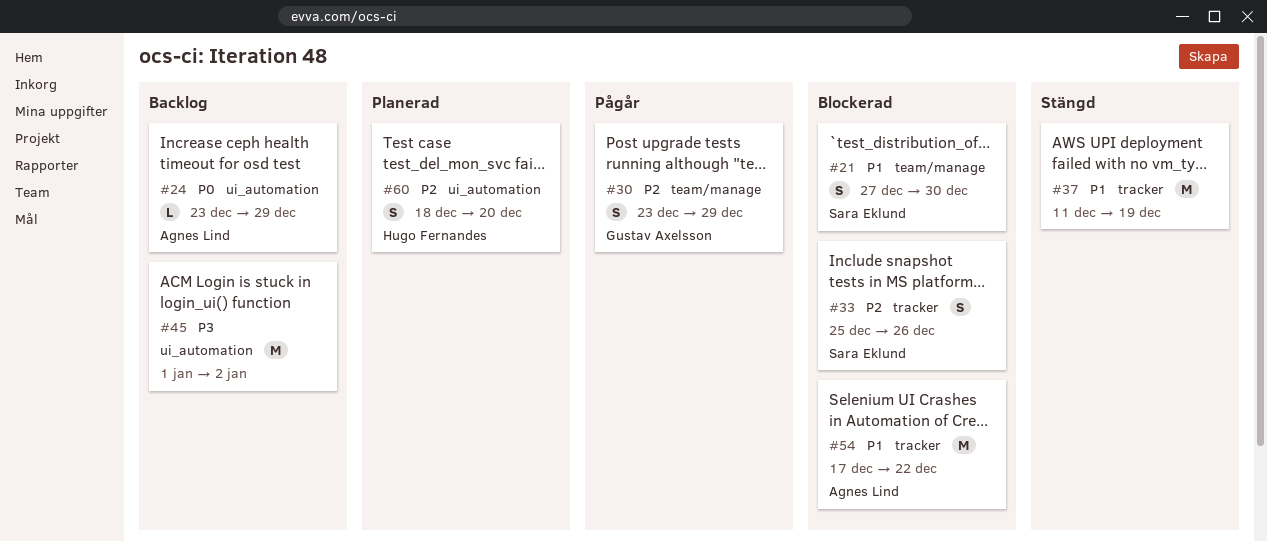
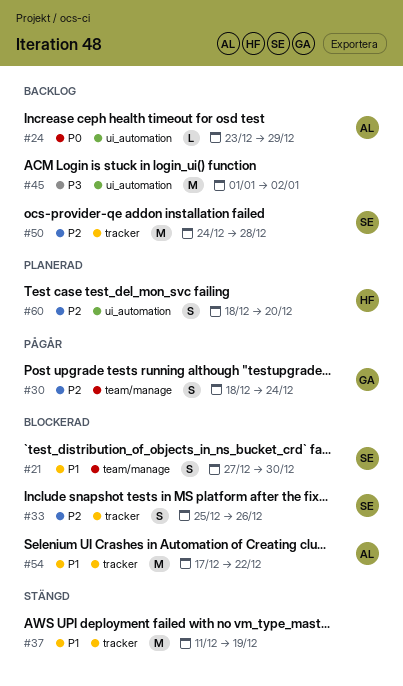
#30, start: Dec 23 -> Dec 18
#30, due: Dec 29 -> Dec 24
#50: none -> present

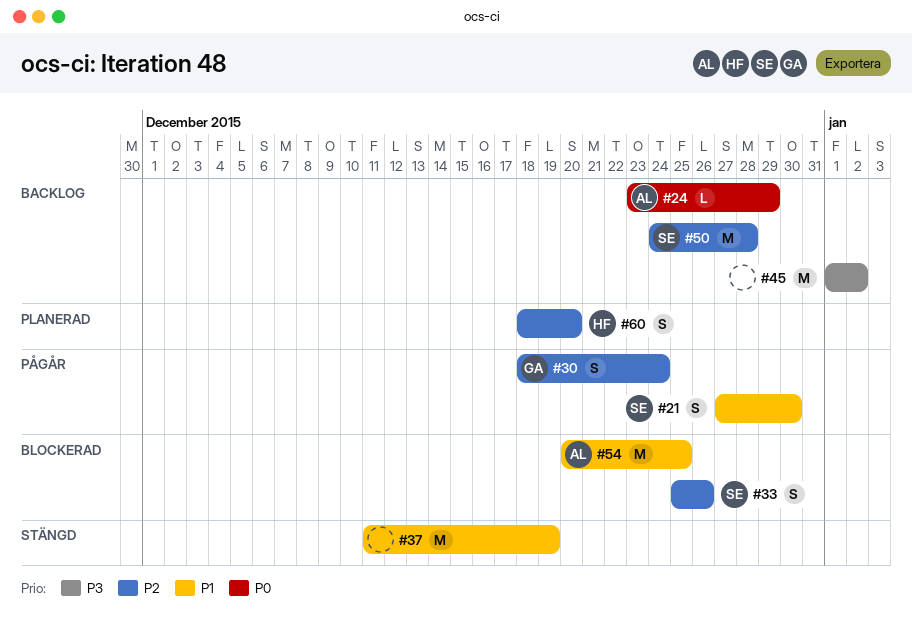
#21, status: Blockerad -> Pågår
#54, start: Dec 17 -> Dec 20
#54, due: Dec 22 -> Dec 25

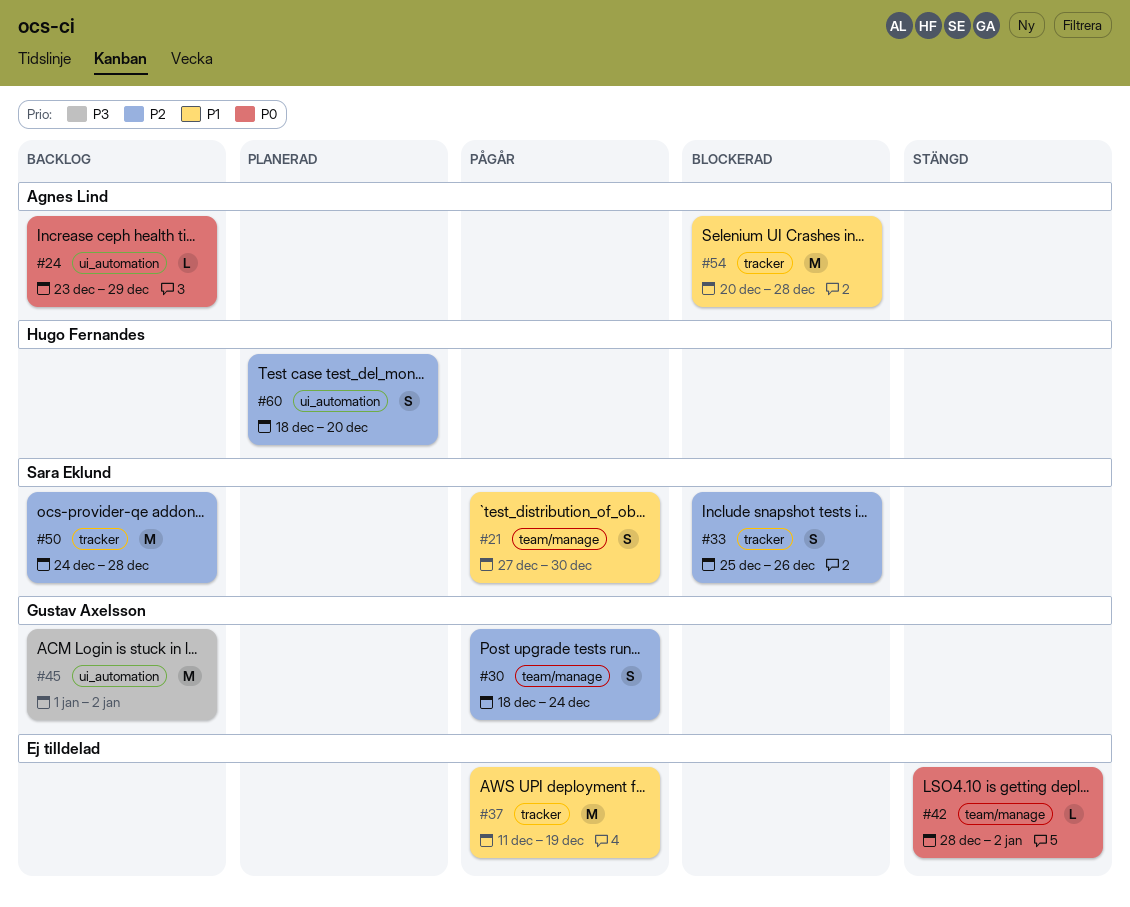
#37, status: Stängd -> Pågår
#42: none -> present
#45, owner: none -> Gustav Axelsson
#54, due: Dec 25 -> Dec 28

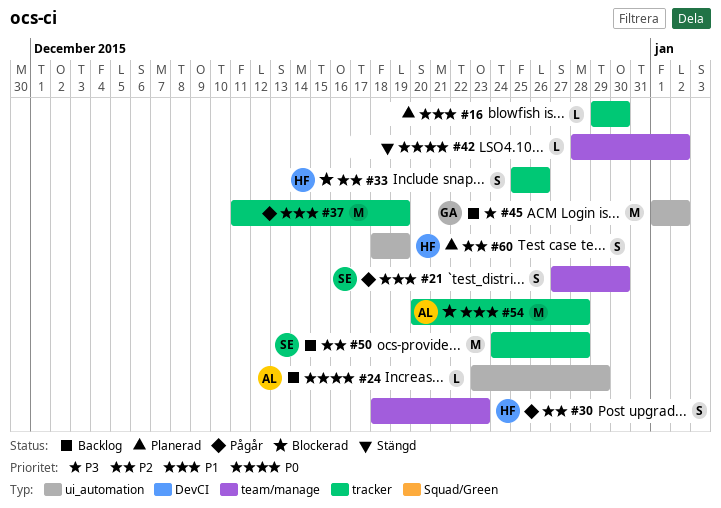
#16: none -> present
#30, owner: Gustav Axelsson -> Hugo Fernandes
#30, due: Dec 24 -> Dec 23
#33, owner: Sara Eklund -> Hugo Fernandes
#60, due: Dec 20 -> Dec 19

